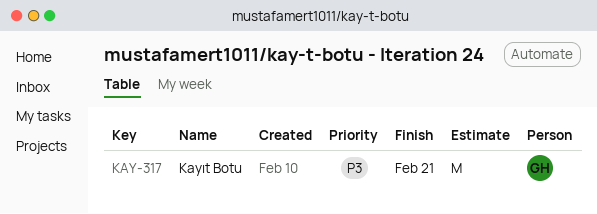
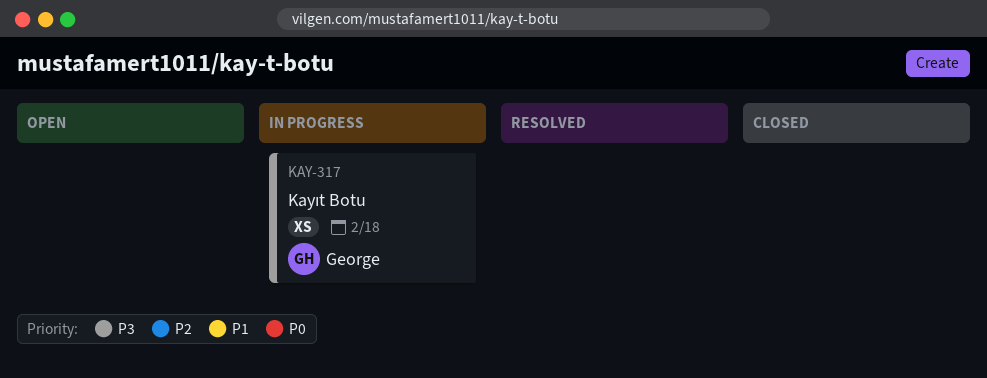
KAY-317, estimate: M -> XS
KAY-317, due: Feb 21 -> Feb 18

